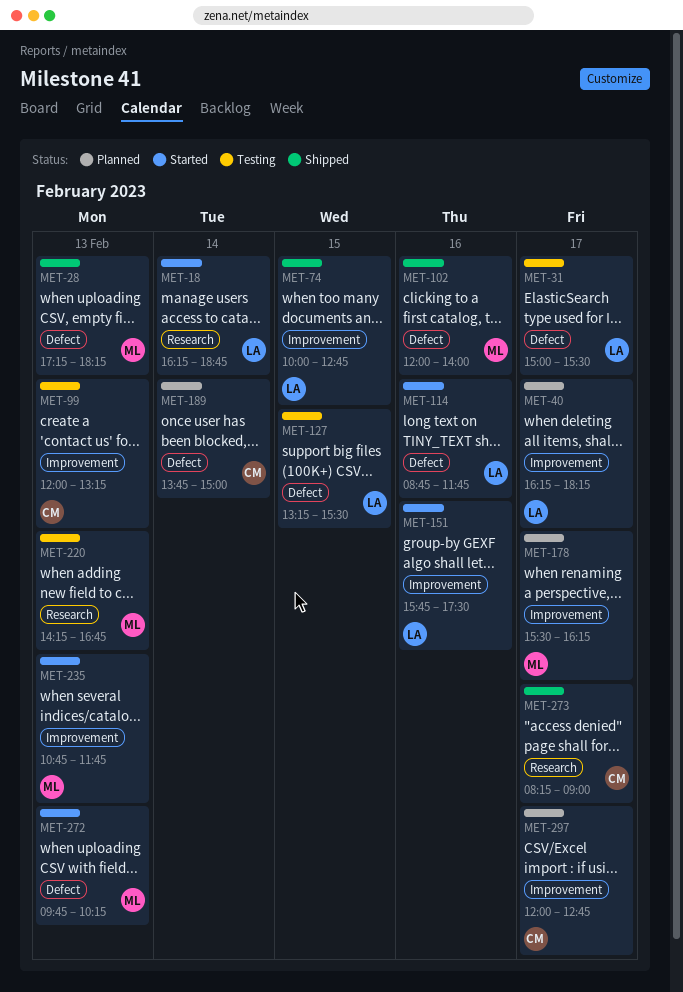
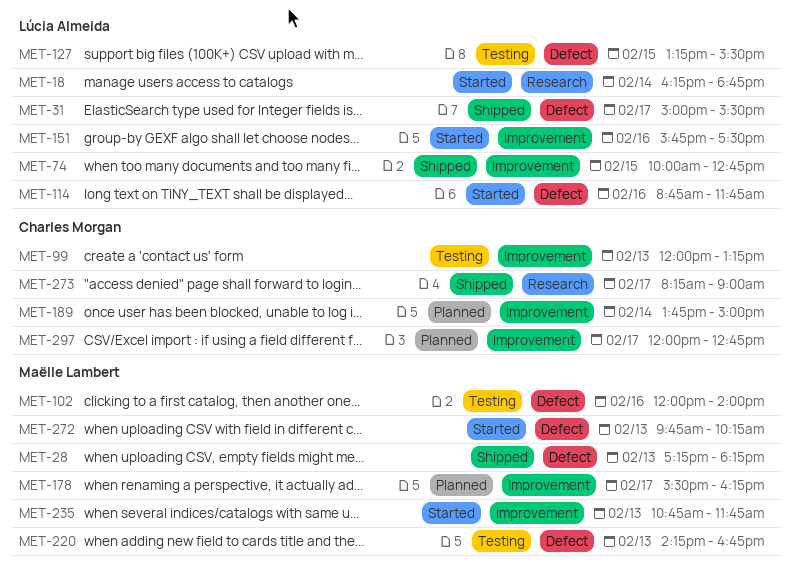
MET-31, status: Testing -> Shipped
MET-40: present -> none
MET-102, status: Shipped -> Testing
MET-189, label: Defect -> Improvement
MET-220, label: Research -> Defect

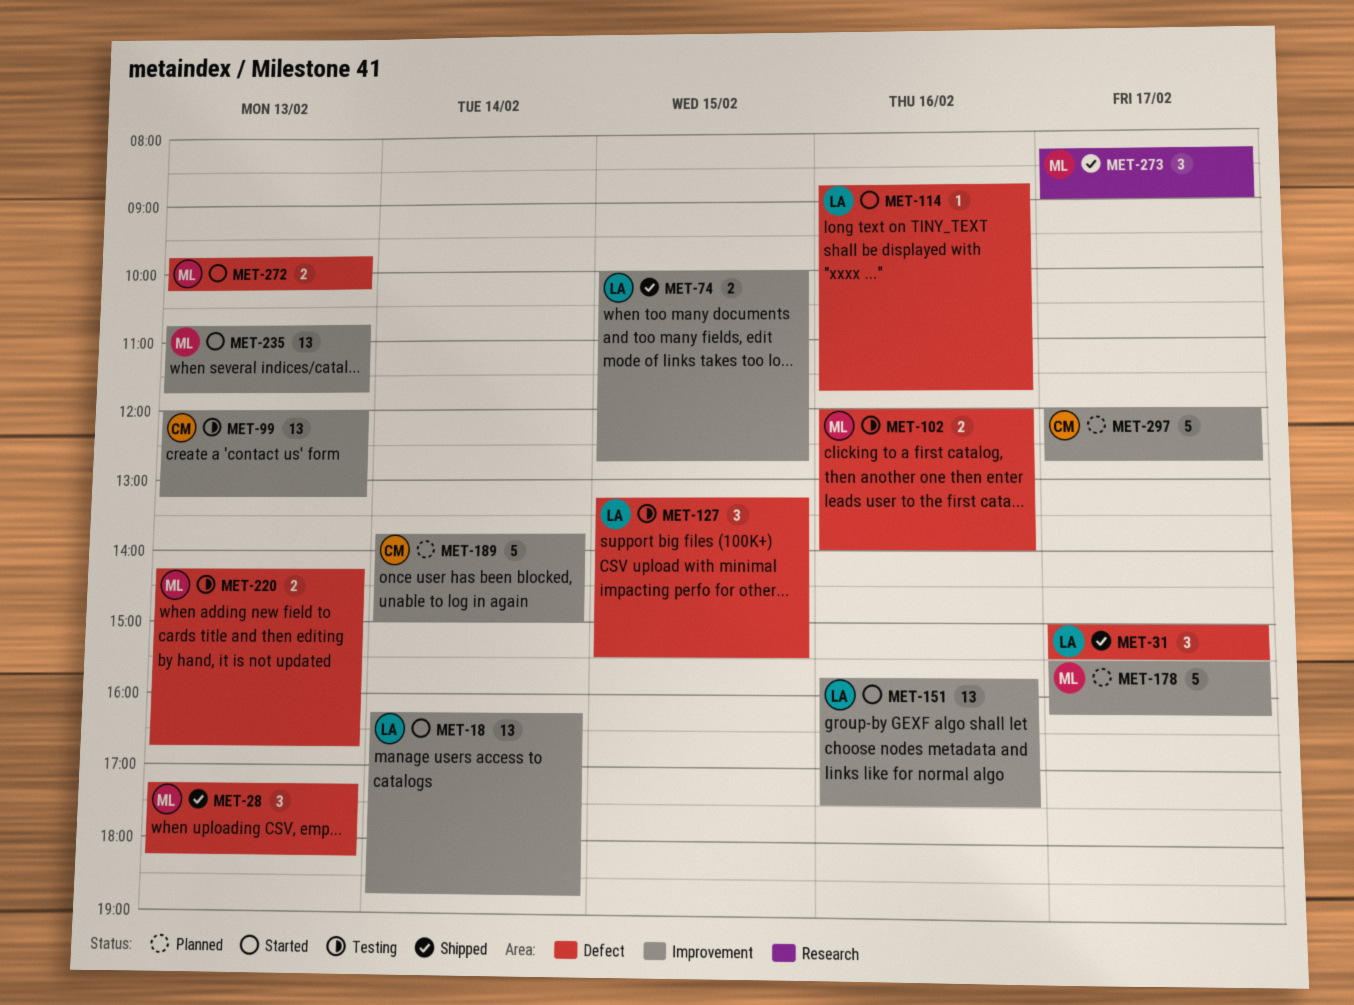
MET-18, label: Research -> Improvement
MET-273, owner: Charles Morgan -> Maëlle Lambert

